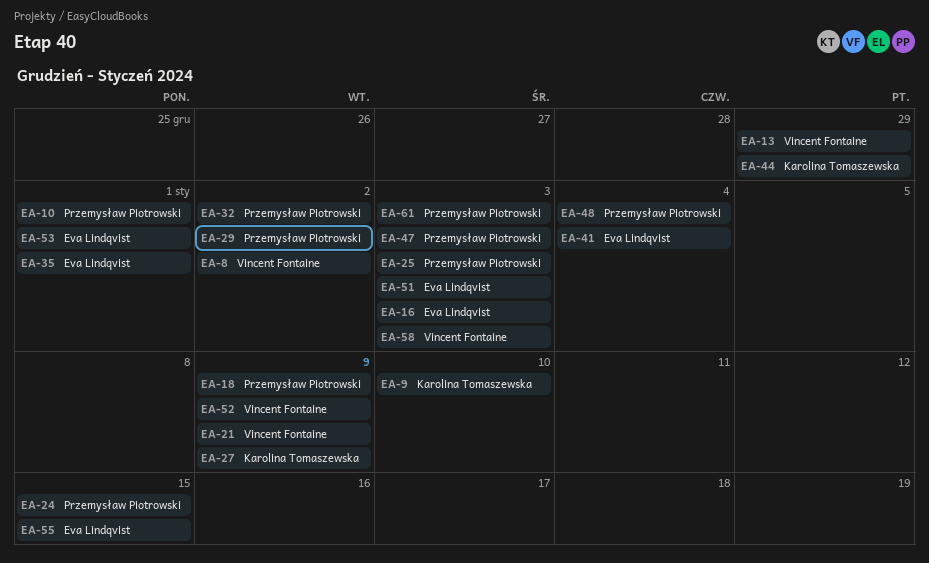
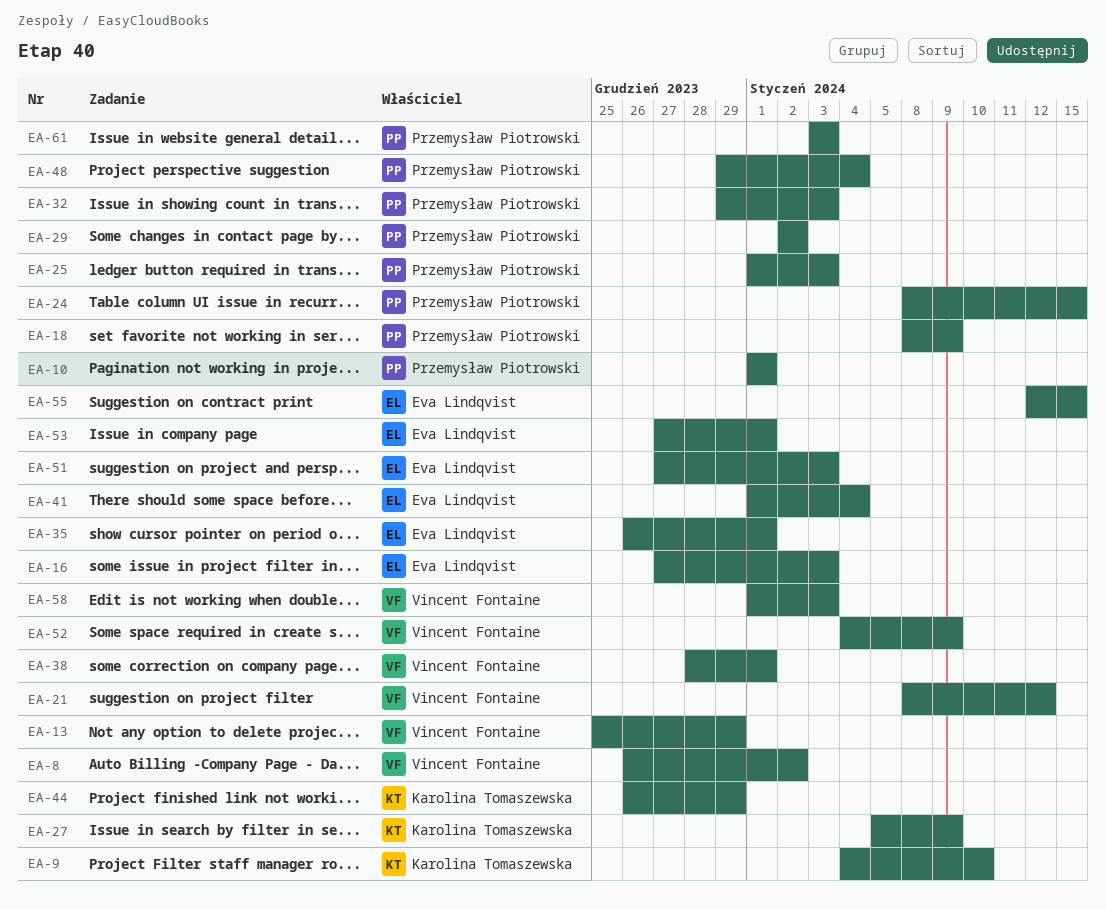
EA-21, due: Jan 9 -> Jan 12
EA-32, due: Jan 2 -> Jan 3
EA-38: none -> present
EA-47: present -> none

